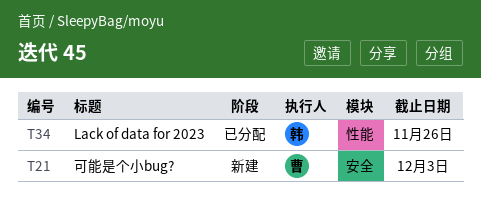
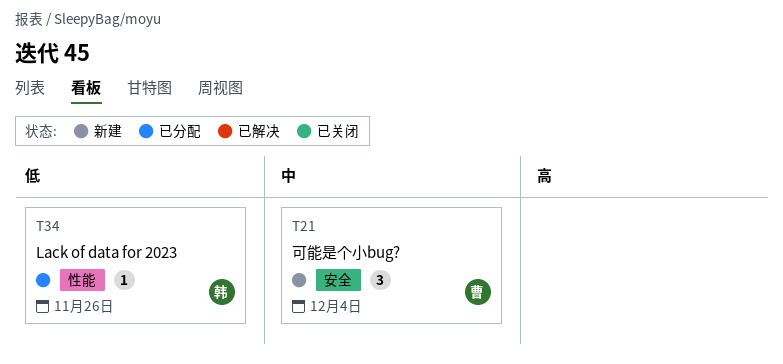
T21, due: Dec 3 -> Dec 4

